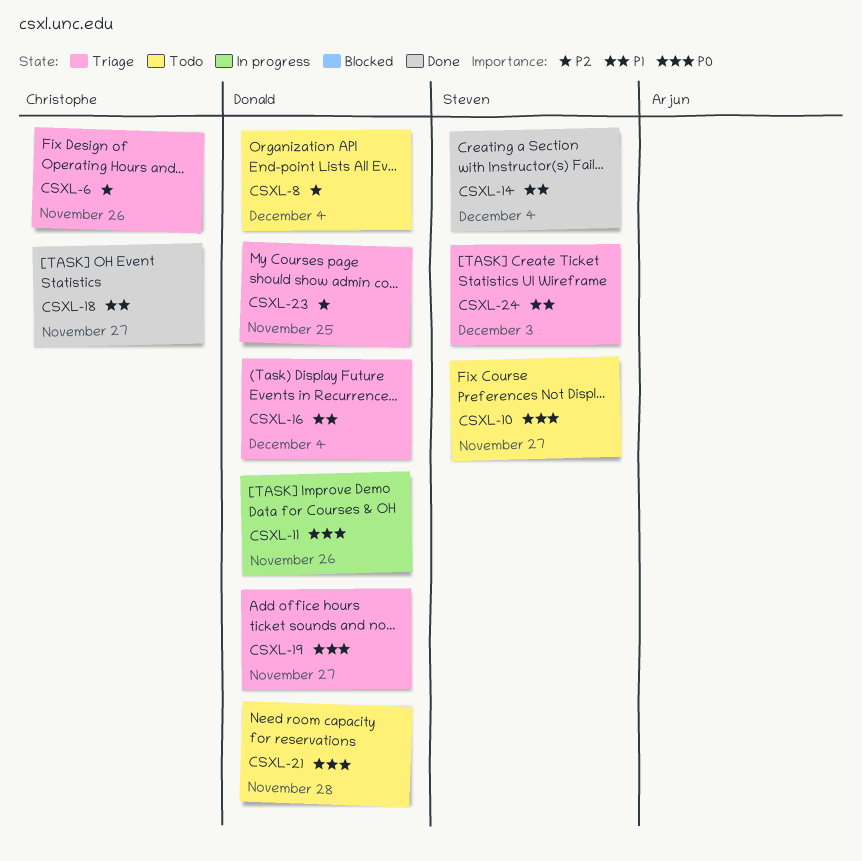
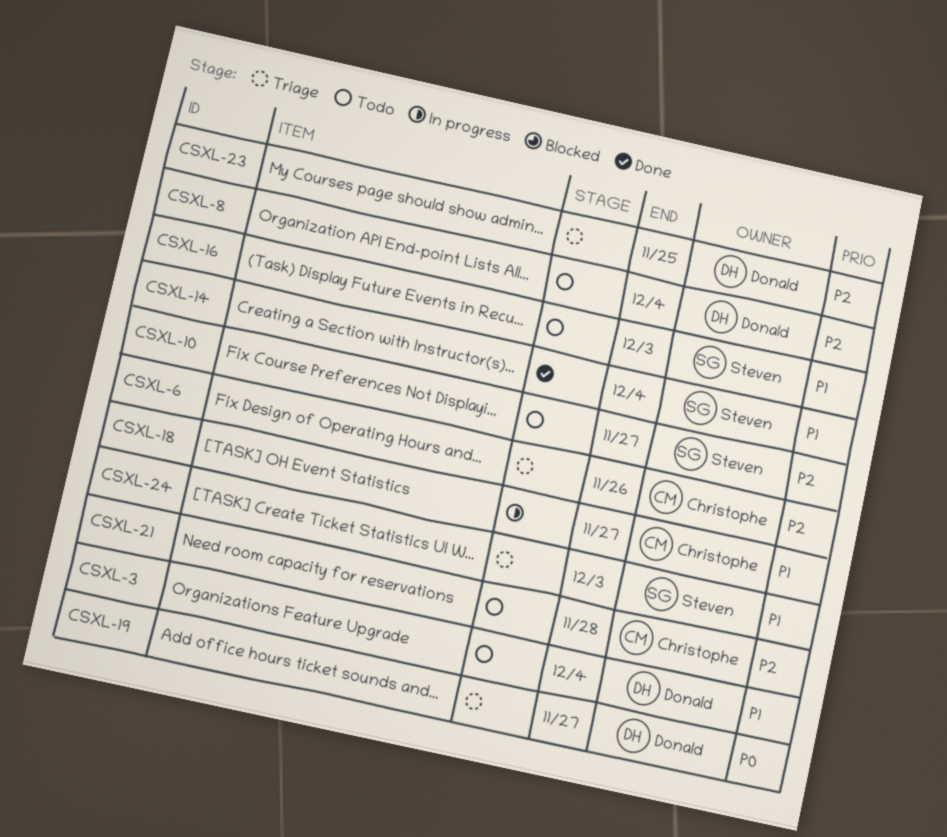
CSXL-3: none -> present
CSXL-10, priority: P0 -> P2
CSXL-11: present -> none
CSXL-16, status: Triage -> Todo
CSXL-16, owner: Donald -> Steven
CSXL-16, due: Dec 4 -> Dec 3
CSXL-18, status: Done -> In progress
CSXL-21, owner: Donald -> Christophe
CSXL-21, priority: P0 -> P2

